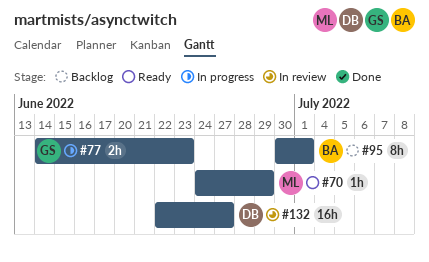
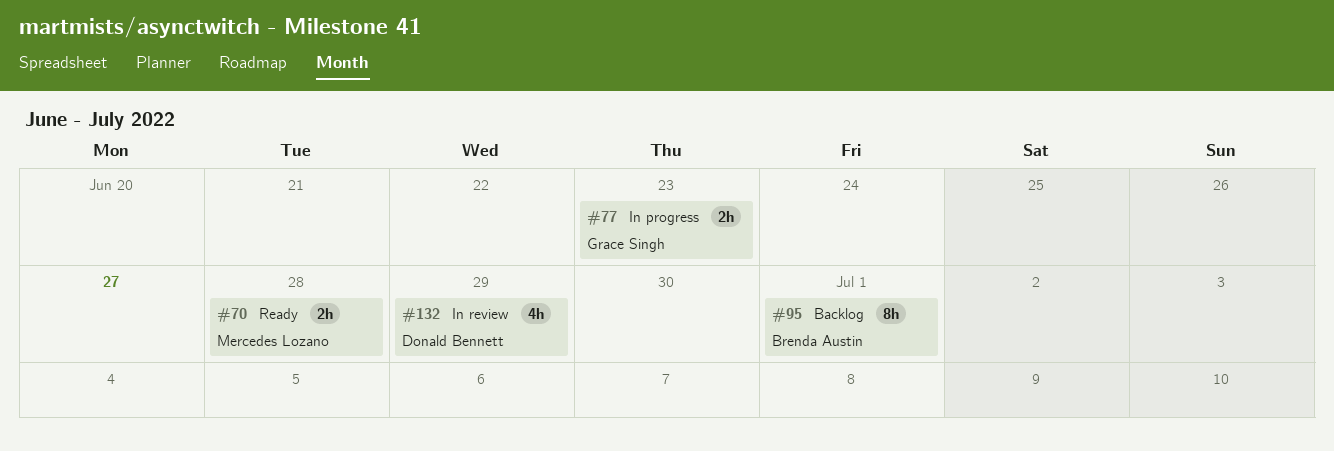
#70, estimate: 1h -> 2h
#70, due: Jun 29 -> Jun 28
#132, estimate: 16h -> 4h
#132, due: Jun 27 -> Jun 29

